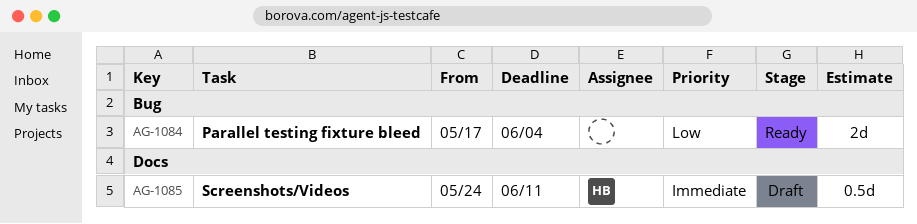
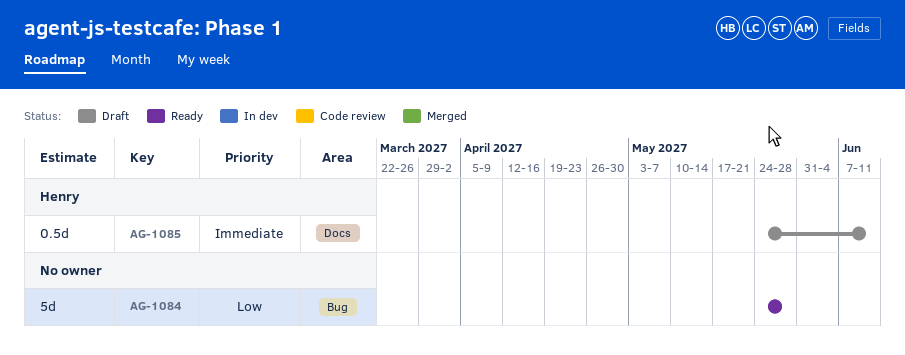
AG-1084, estimate: 2d -> 5d
AG-1084, start: May 17 -> May 24
AG-1084, due: Jun 4 -> May 28

